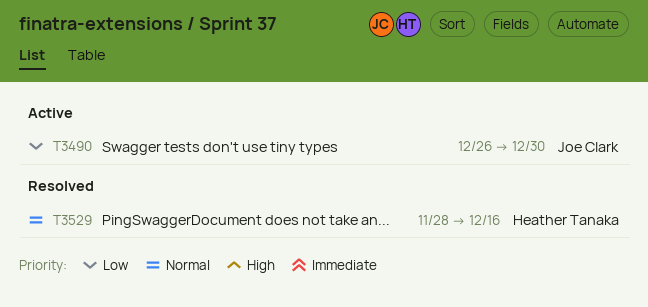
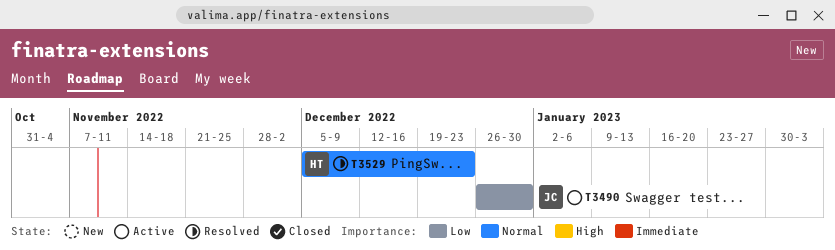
T3529, start: Nov 28 -> Dec 5
T3529, due: Dec 16 -> Dec 23

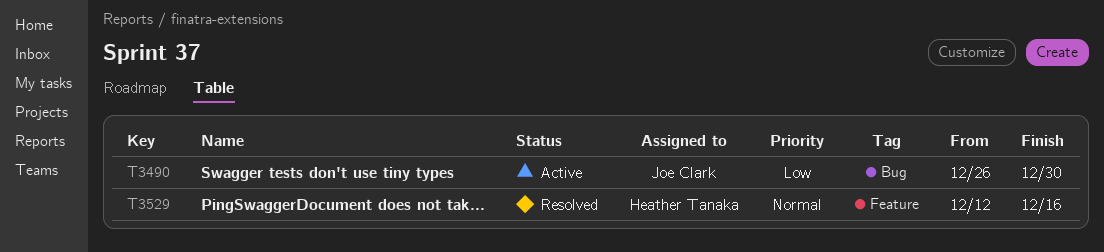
T3529, start: Dec 5 -> Dec 12
T3529, due: Dec 23 -> Dec 16

